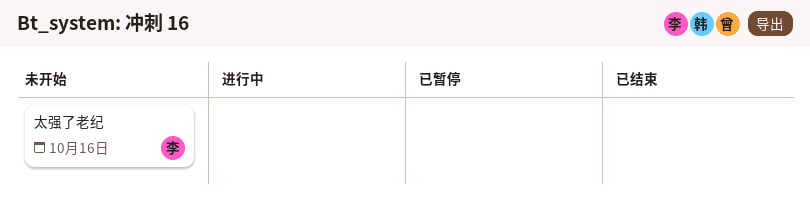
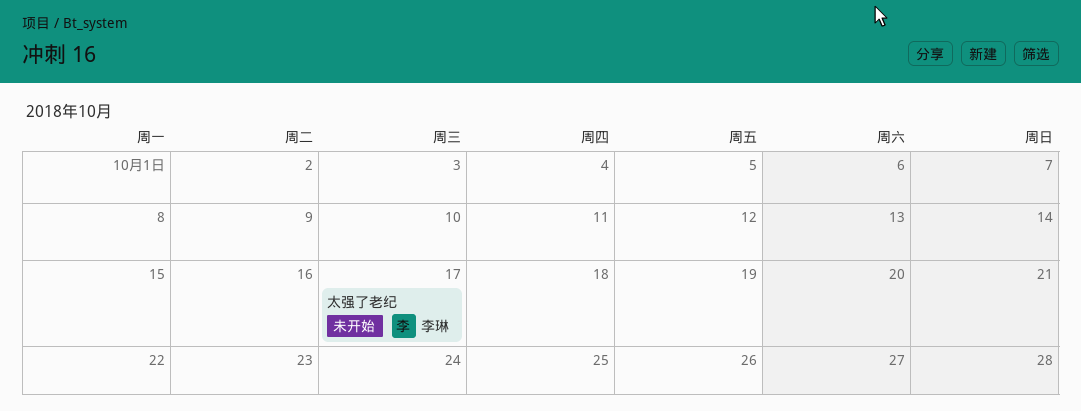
太强了老纪, due: Oct 16 -> Oct 17

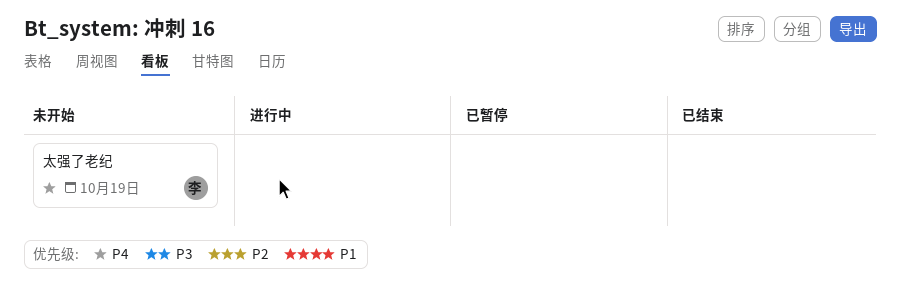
太强了老纪, due: Oct 17 -> Oct 19

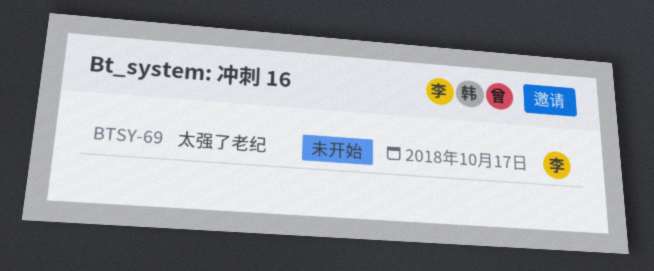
太强了老纪, due: Oct 19 -> Oct 17

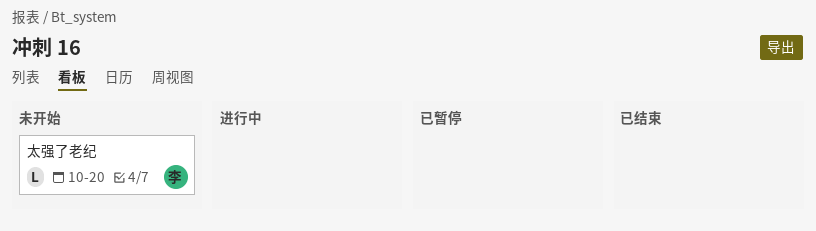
太强了老纪, due: Oct 17 -> Oct 20

